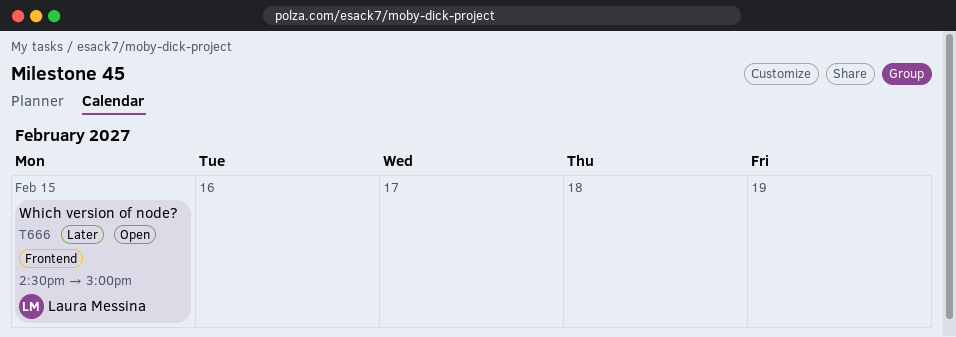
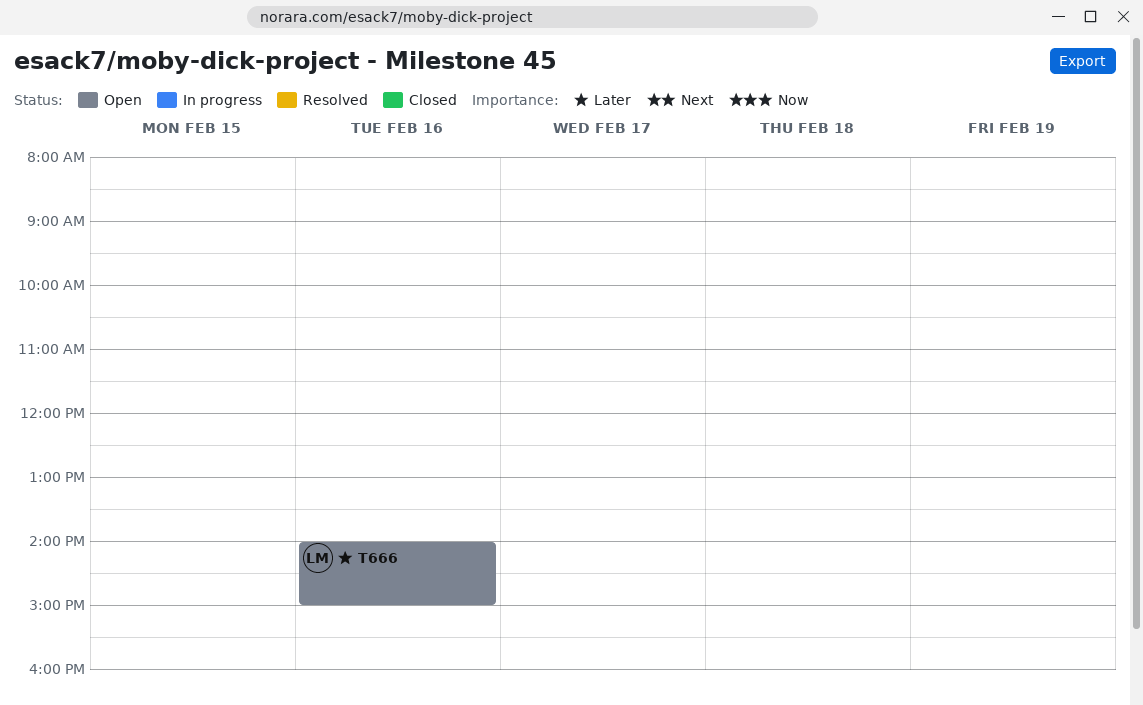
T666, day: Feb 15 -> Feb 16
T666, begins: 14:30 -> 14:00

